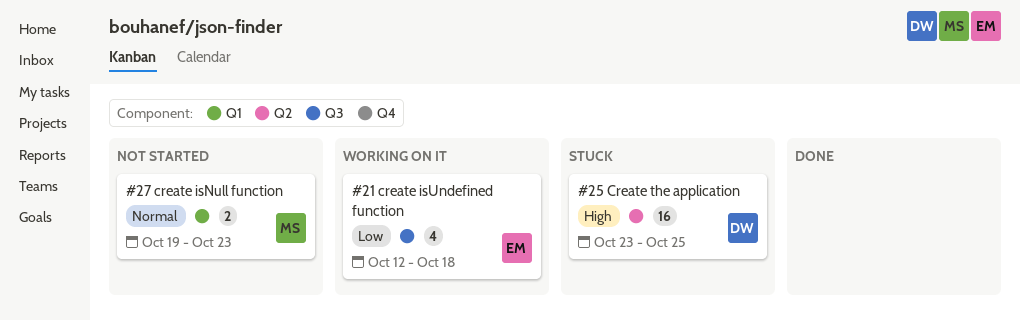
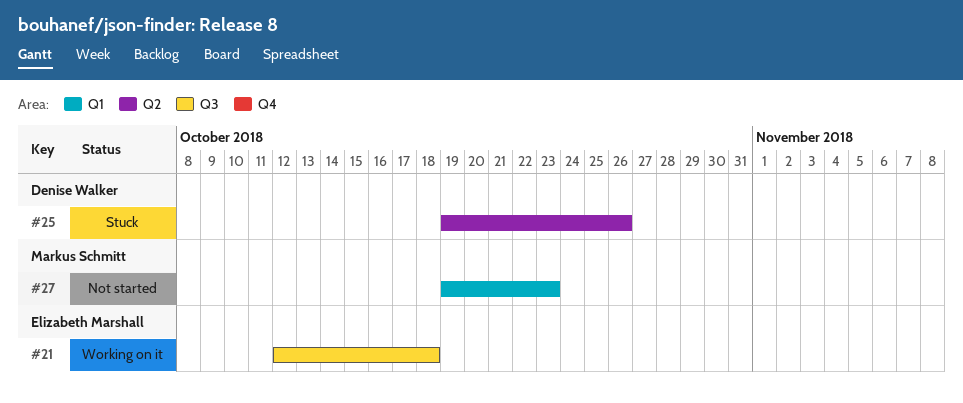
#25, start: Oct 23 -> Oct 19
#25, due: Oct 25 -> Oct 26

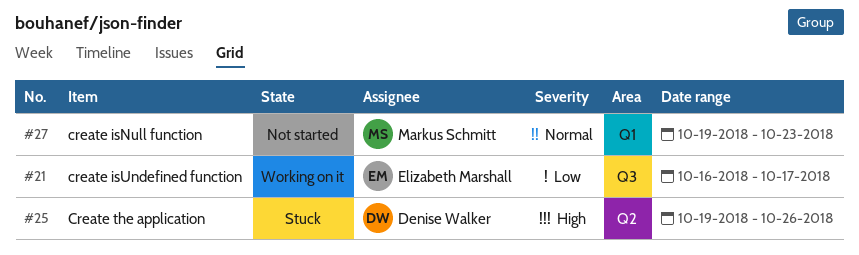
#21, start: Oct 12 -> Oct 16
#21, due: Oct 18 -> Oct 17

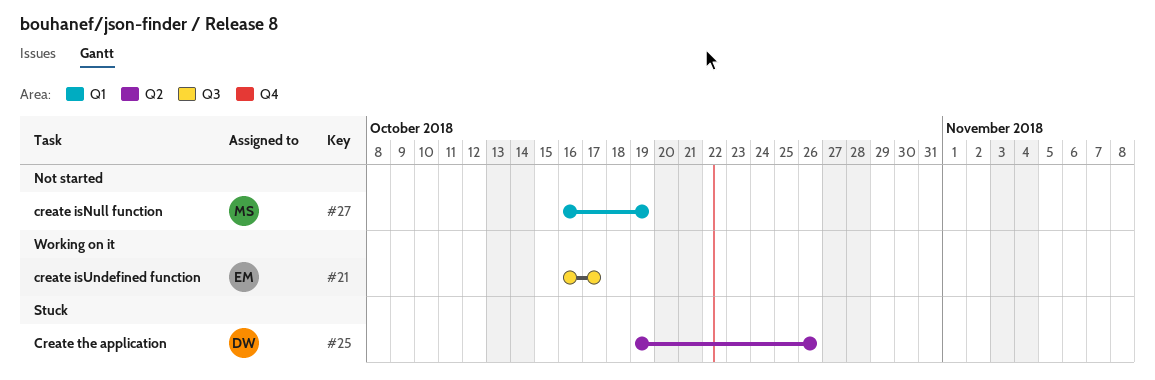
#27, start: Oct 19 -> Oct 16
#27, due: Oct 23 -> Oct 19

